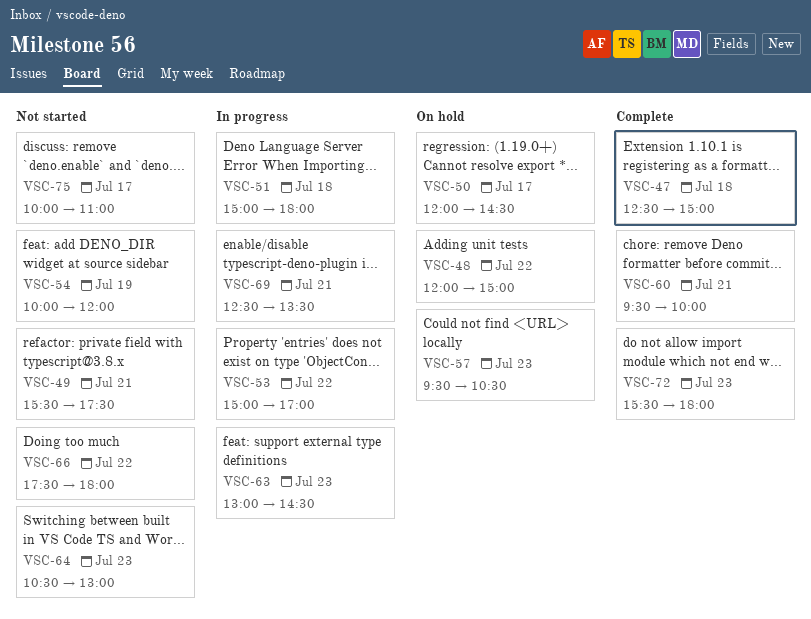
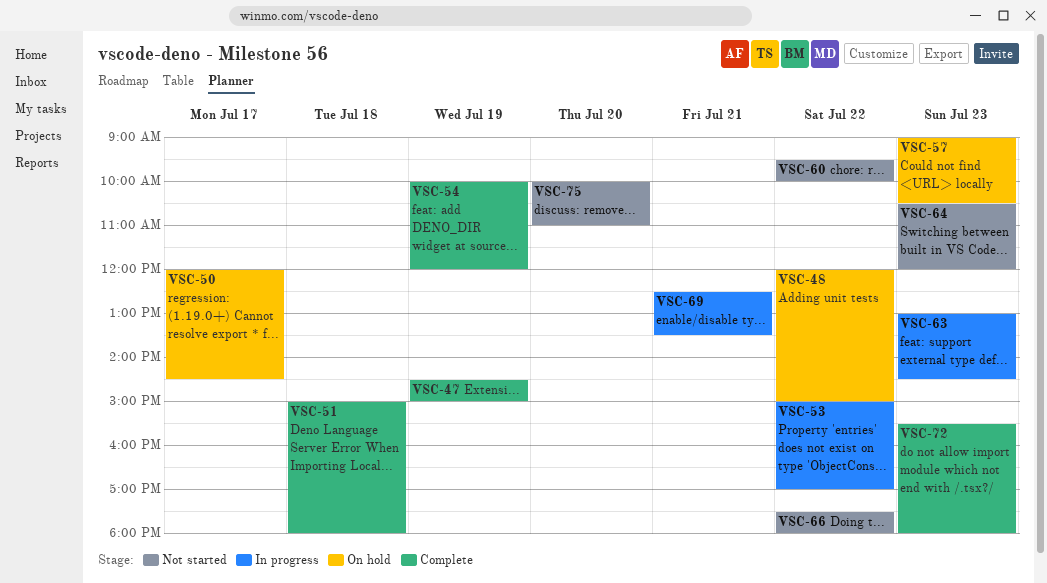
VSC-47, day: Jul 18 -> Jul 19
VSC-47, begins: 12:30 -> 14:30
VSC-49: present -> none
VSC-51, status: In progress -> Complete
VSC-54, status: Not started -> Complete
VSC-57, begins: 09:30 -> 09:00
VSC-60, status: Complete -> Not started
VSC-60, day: Jul 21 -> Jul 22
VSC-64, ends: 13:00 -> 12:00
VSC-75, day: Jul 17 -> Jul 20

